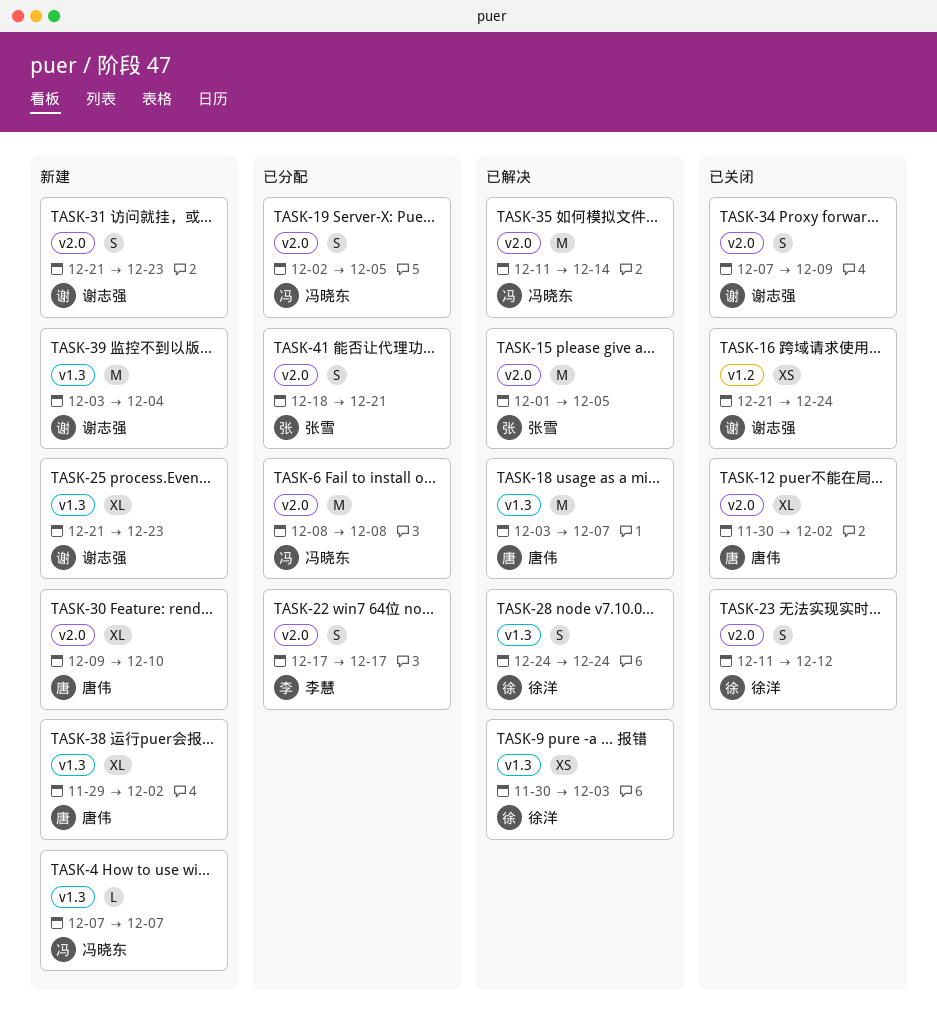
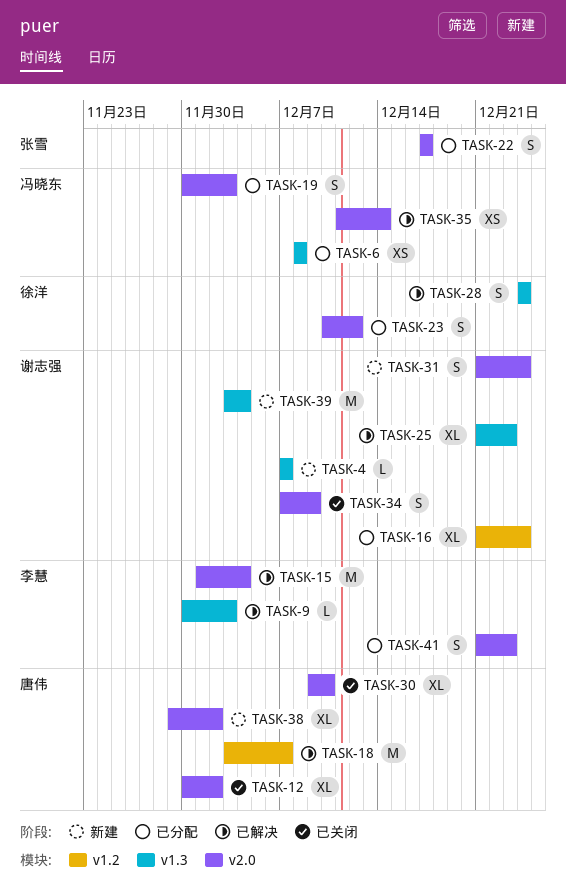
TASK-4, owner: 冯晓东 -> 谢志强
TASK-6, label: v2.0 -> v1.3
TASK-6, estimate: M -> XS
TASK-9, owner: 徐洋 -> 李慧
TASK-9, estimate: XS -> L
TASK-15, owner: 张雪 -> 李慧
TASK-15, due: Dec 5 -> Dec 4
TASK-16, status: 已关闭 -> 已分配
TASK-16, estimate: XS -> XL
TASK-18, label: v1.3 -> v1.2
TASK-19, start: Dec 2 -> Nov 30
TASK-19, due: Dec 5 -> Dec 3
TASK-22, owner: 李慧 -> 张雪
TASK-23, status: 已关闭 -> 已分配
TASK-23, start: Dec 11 -> Dec 10
TASK-25, status: 新建 -> 已解决
TASK-30, status: 新建 -> 已关闭
TASK-31, due: Dec 23 -> Dec 24
TASK-35, estimate: M -> XS
TASK-38, label: v1.3 -> v2.0
TASK-41, owner: 张雪 -> 李慧
TASK-41, start: Dec 18 -> Dec 21
TASK-41, due: Dec 21 -> Dec 23

